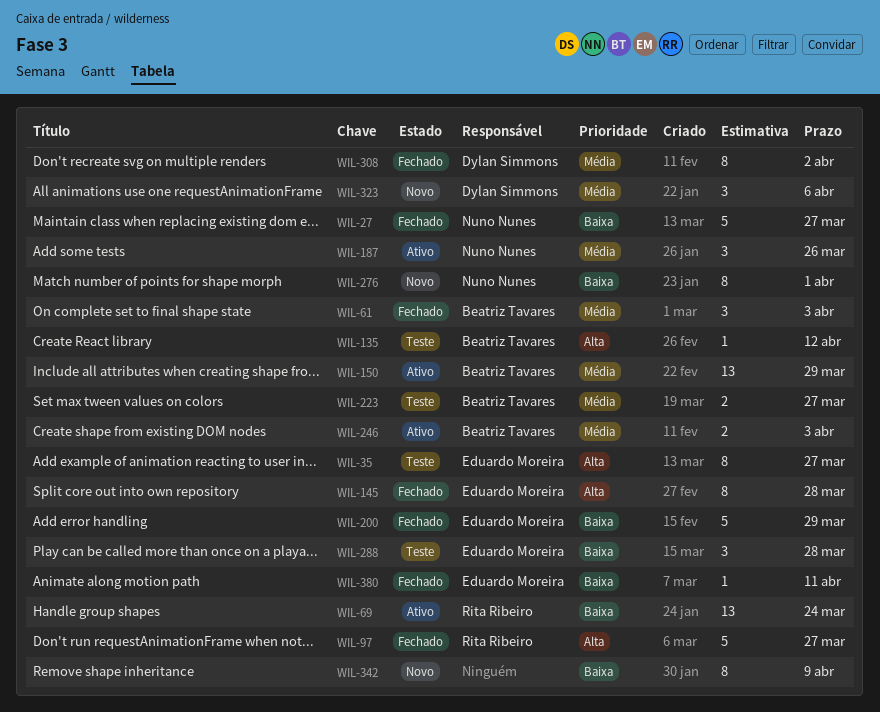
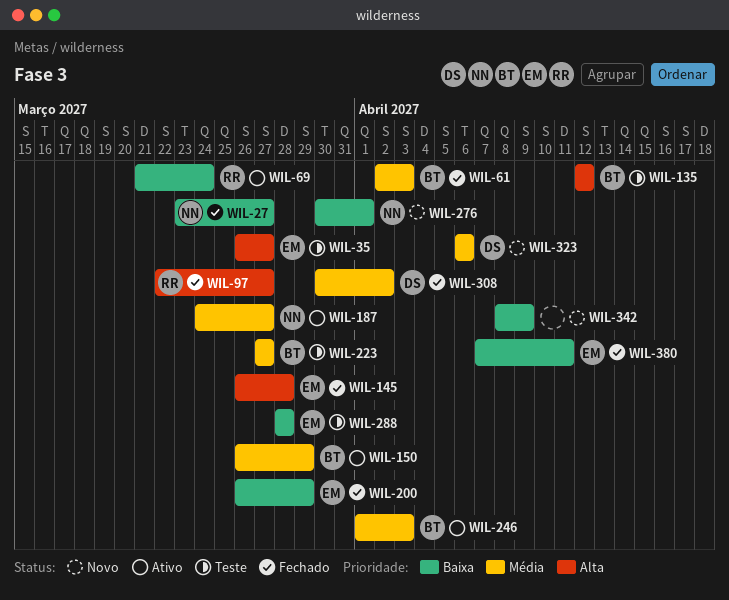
WIL-187, due: Mar 26 -> Mar 27

